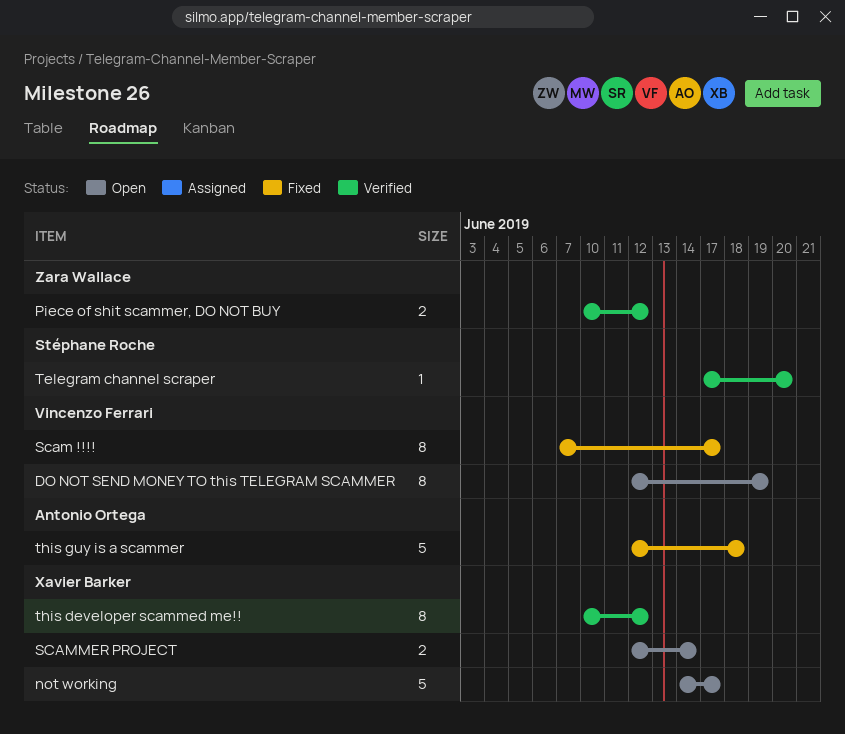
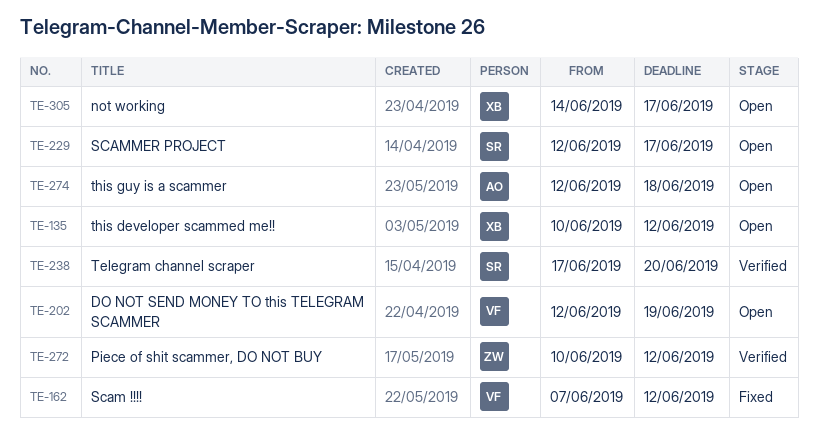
Scam !!!!, due: Jun 17 -> Jun 12
SCAMMER PROJECT, owner: Xavier Barker -> Stéphane Roche
SCAMMER PROJECT, due: Jun 14 -> Jun 17
this developer scammed me!!, status: Verified -> Open
this guy is a scammer, status: Fixed -> Open

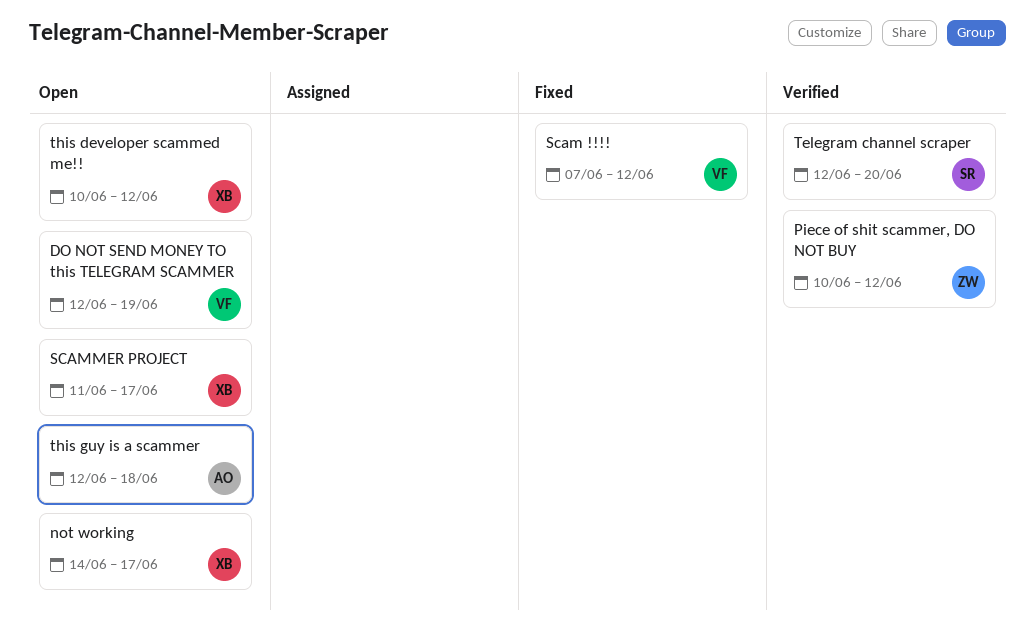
SCAMMER PROJECT, owner: SR -> XB
SCAMMER PROJECT, start: Jun 12 -> Jun 11
Telegram channel scraper, start: Jun 17 -> Jun 12

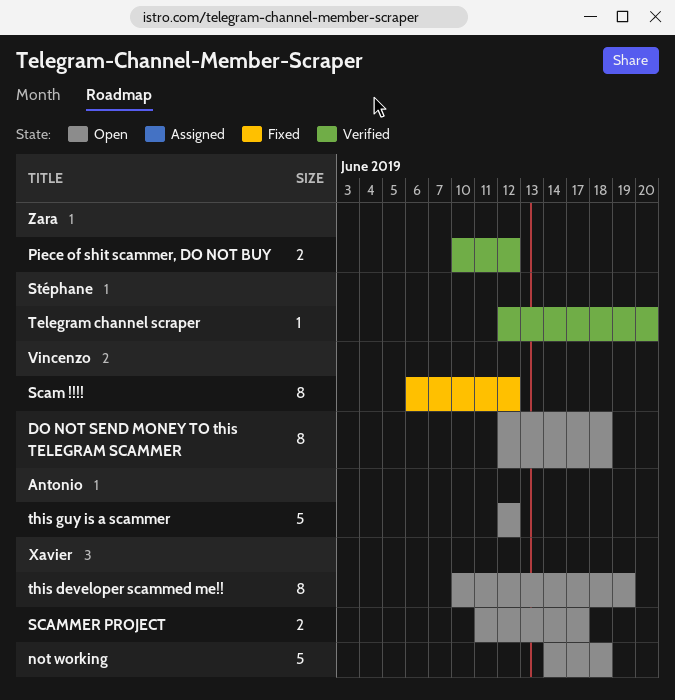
DO NOT SEND MONEY TO this TELEGRAM SCAMMER, due: Jun 19 -> Jun 18
not working, due: Jun 17 -> Jun 18
Scam !!!!, start: Jun 7 -> Jun 6
this developer scammed me!!, due: Jun 12 -> Jun 19
this guy is a scammer, due: Jun 18 -> Jun 12

